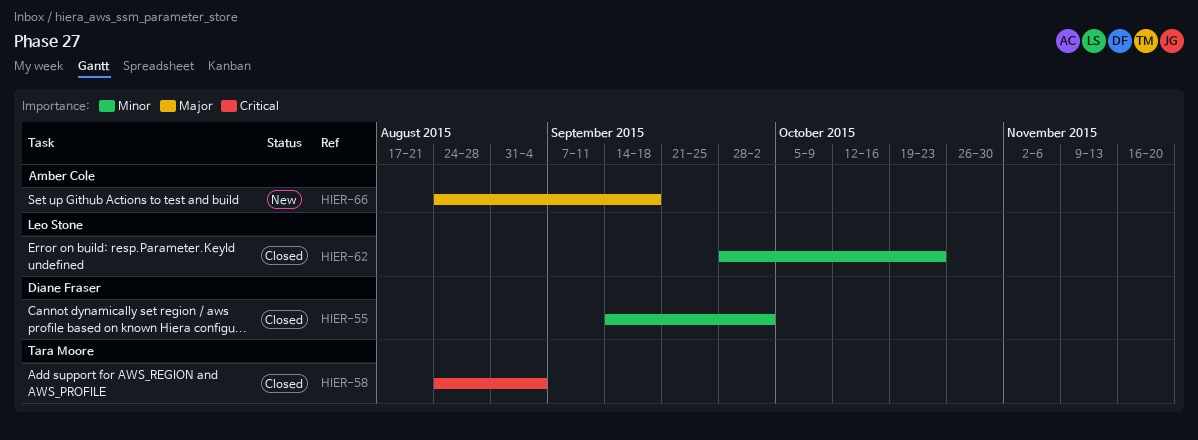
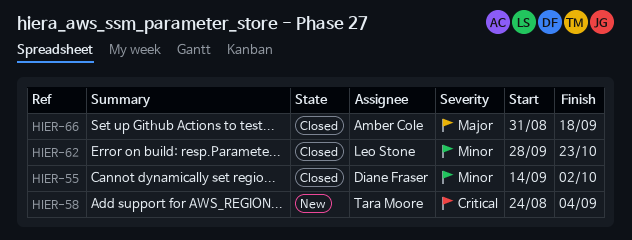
HIER-58, status: Closed -> New
HIER-66, status: New -> Closed
HIER-66, start: Aug 24 -> Aug 31

